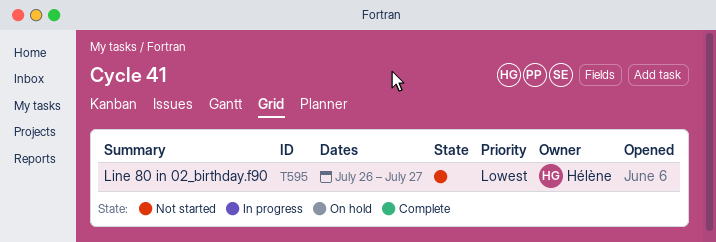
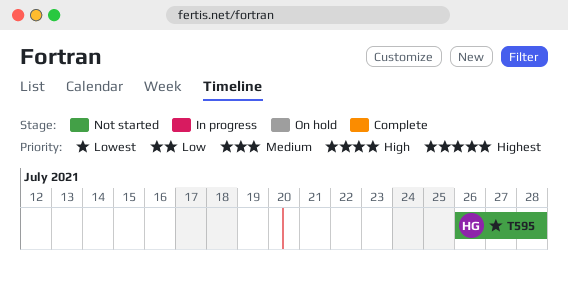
T595, due: Jul 27 -> Jul 28

